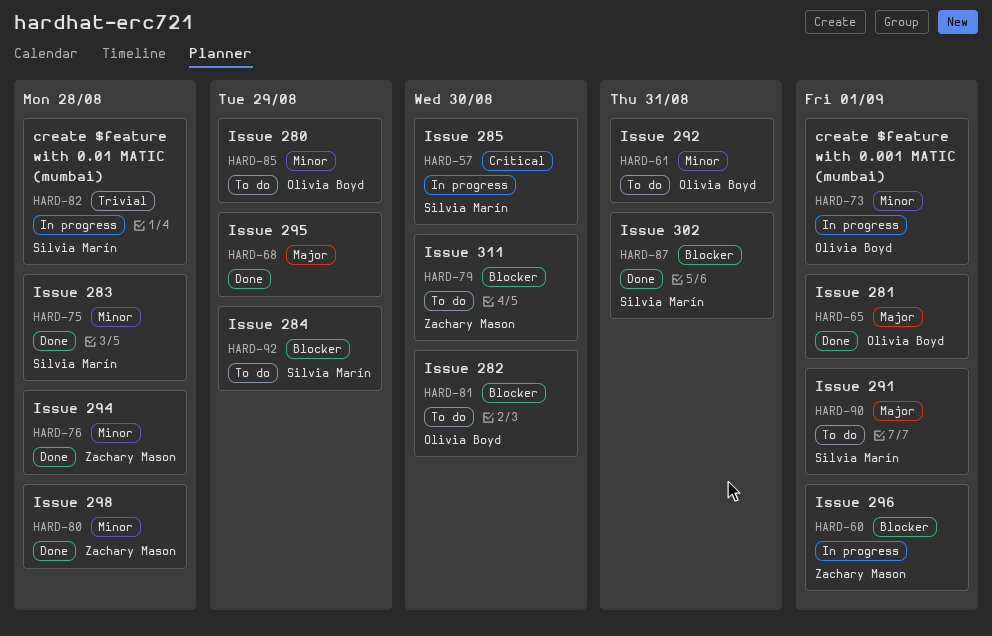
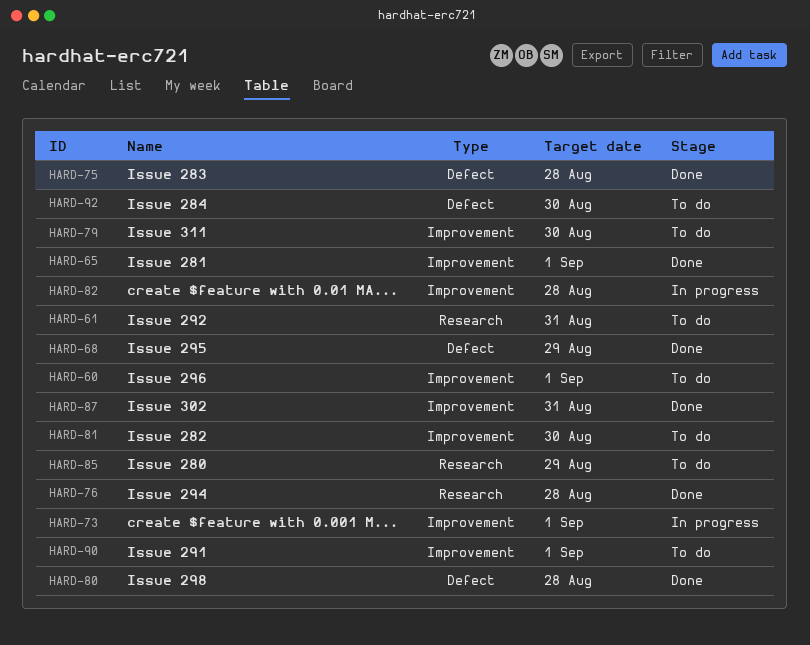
HARD-57: present -> none
HARD-60, status: In progress -> To do
HARD-92, due: Aug 29 -> Aug 30

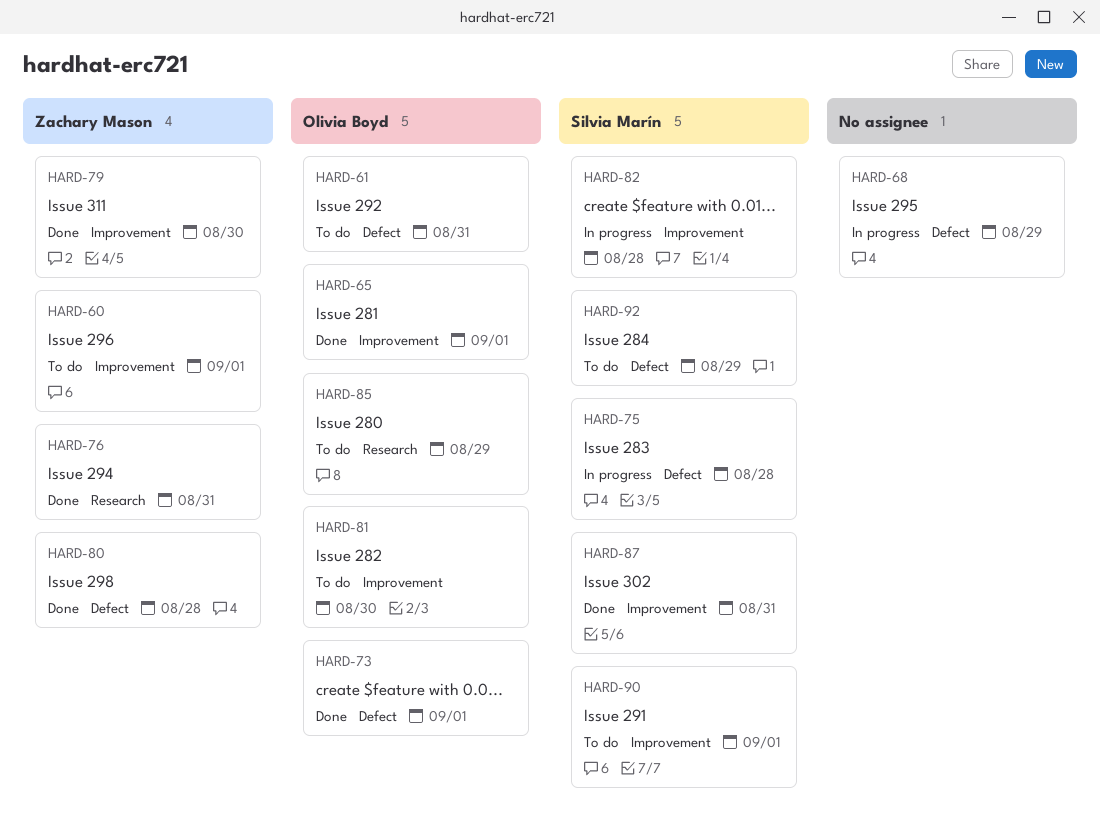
HARD-61, label: Research -> Defect
HARD-68, status: Done -> In progress
HARD-73, status: In progress -> Done
HARD-73, label: Improvement -> Defect
HARD-75, status: Done -> In progress
HARD-76, due: Aug 28 -> Aug 31
HARD-79, status: To do -> Done
HARD-92, due: Aug 30 -> Aug 29

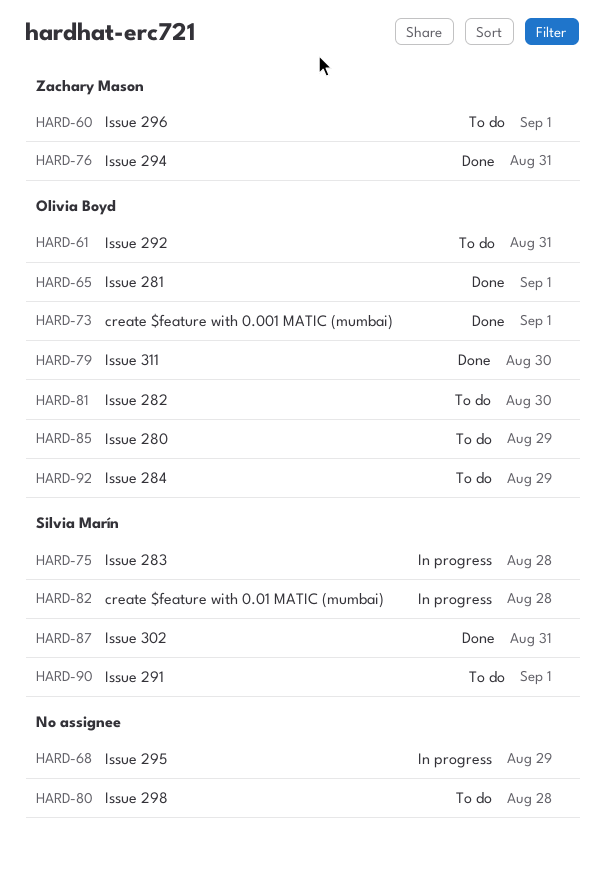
HARD-79, owner: Zachary Mason -> Olivia Boyd
HARD-80, status: Done -> To do
HARD-80, owner: Zachary Mason -> none
HARD-92, owner: Silvia Marín -> Olivia Boyd

